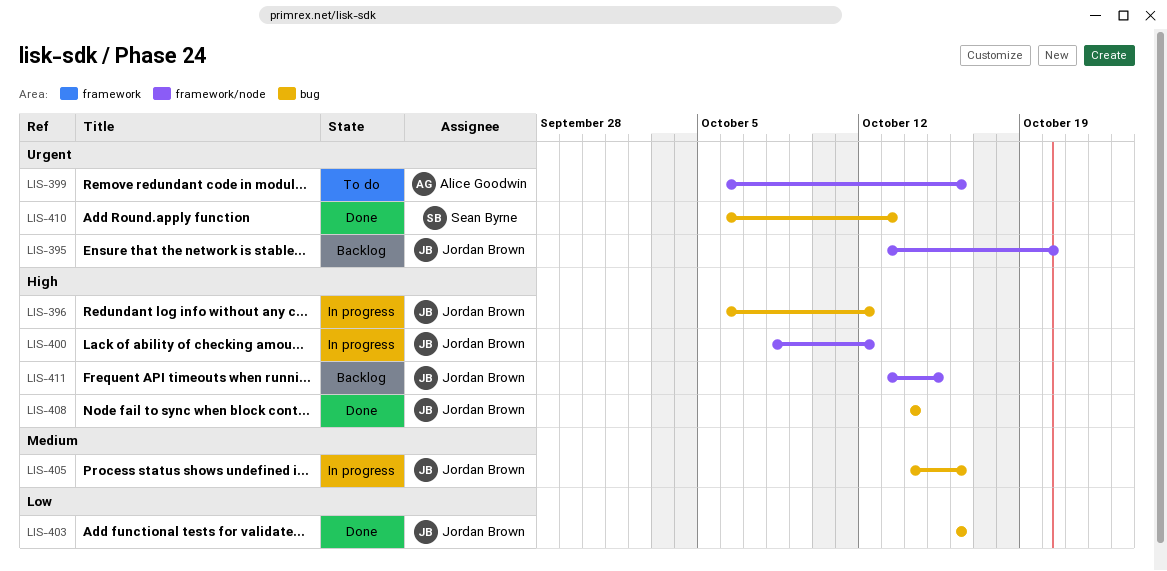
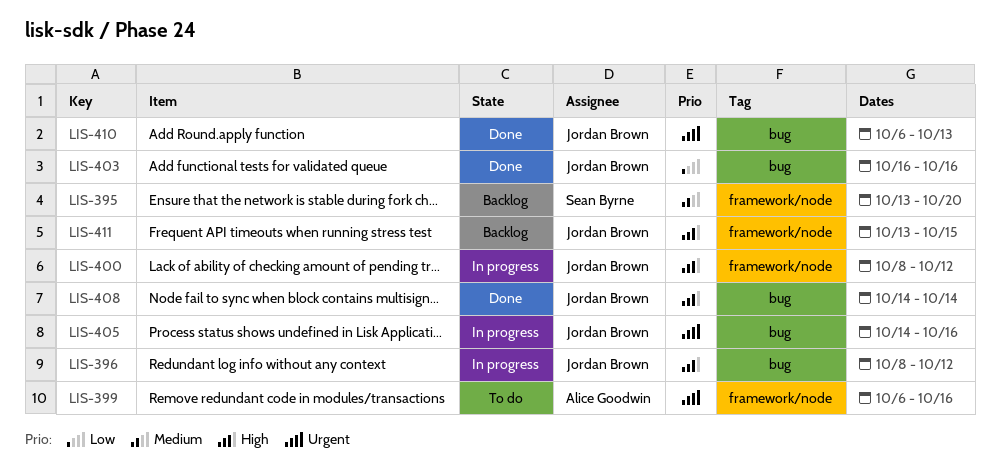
LIS-395, owner: Jordan Brown -> Sean Byrne
LIS-395, priority: Urgent -> Medium
LIS-396, start: Oct 6 -> Oct 8
LIS-405, priority: Medium -> Urgent
LIS-410, owner: Sean Byrne -> Jordan Brown

